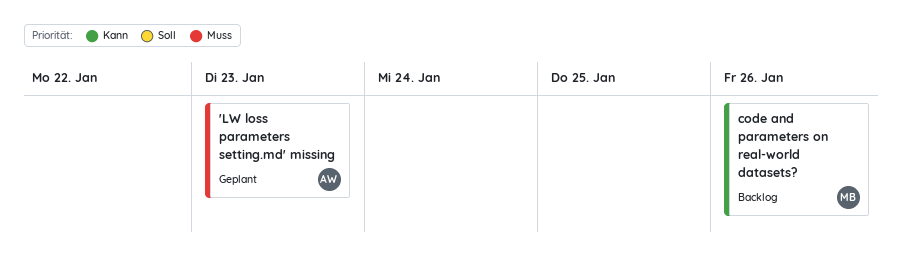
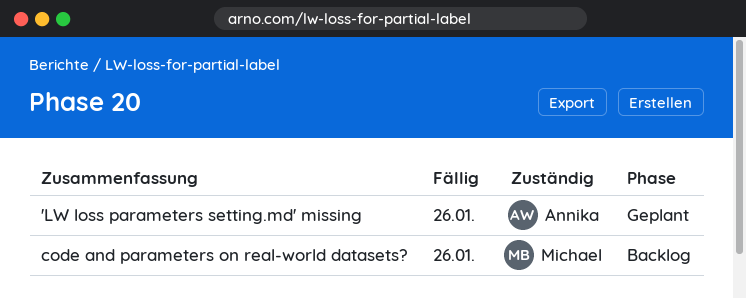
'LW loss parameters setting.md' missing, due: Jan 23 -> Jan 26

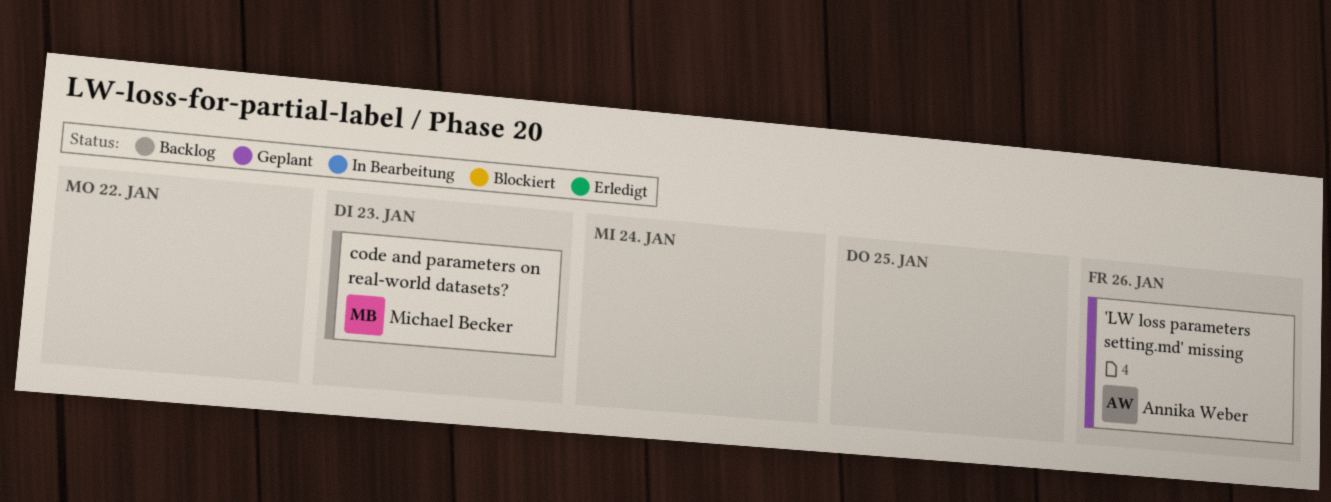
code and parameters on real-world datasets?, due: Jan 26 -> Jan 23

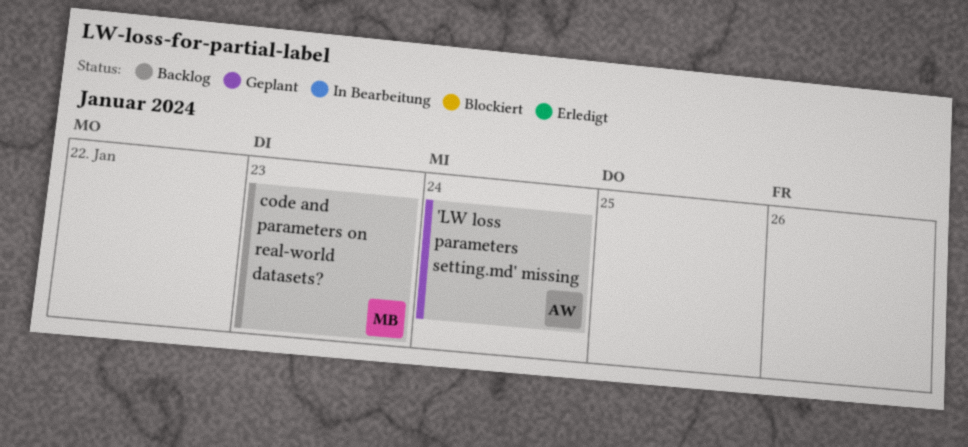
'LW loss parameters setting.md' missing, due: Jan 26 -> Jan 24

